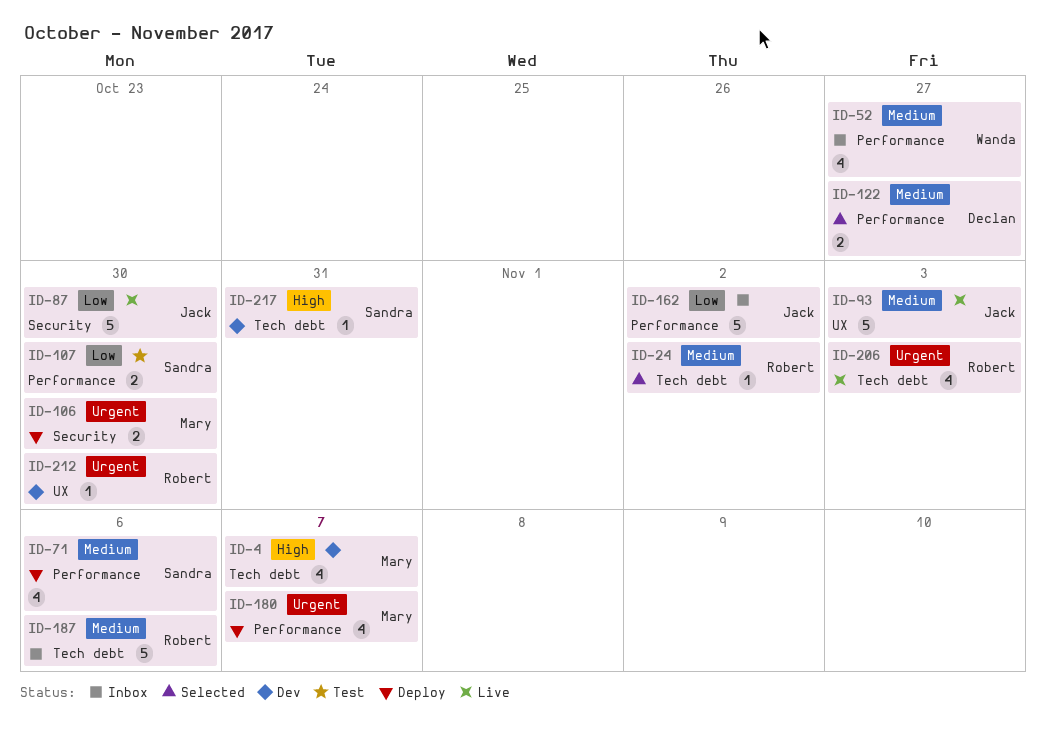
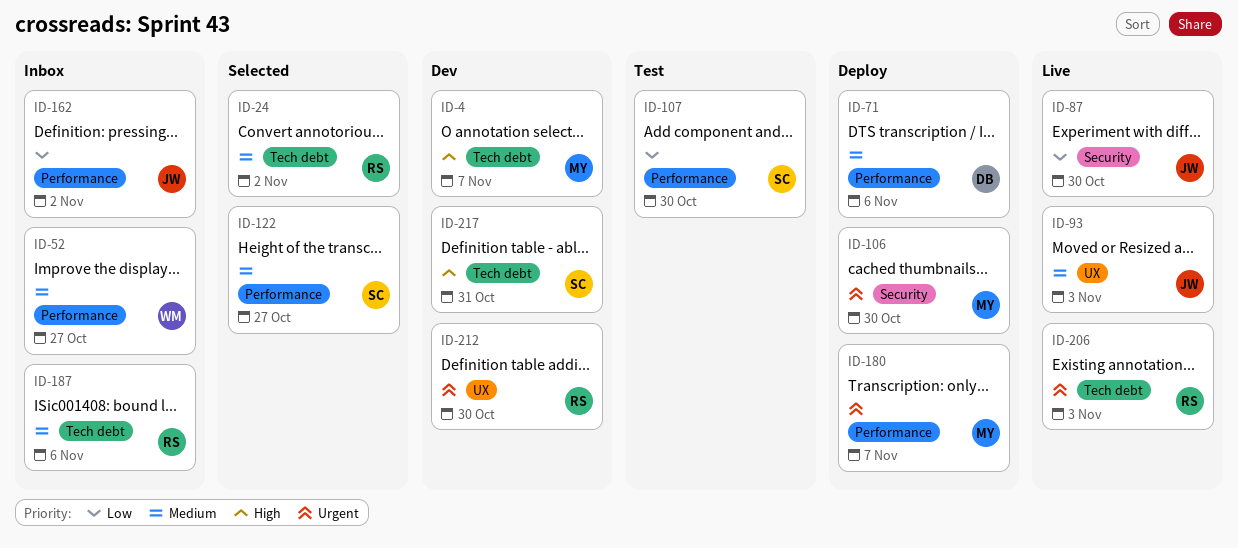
ID-71, owner: Sandra -> Declan
ID-122, owner: Declan -> Sandra

